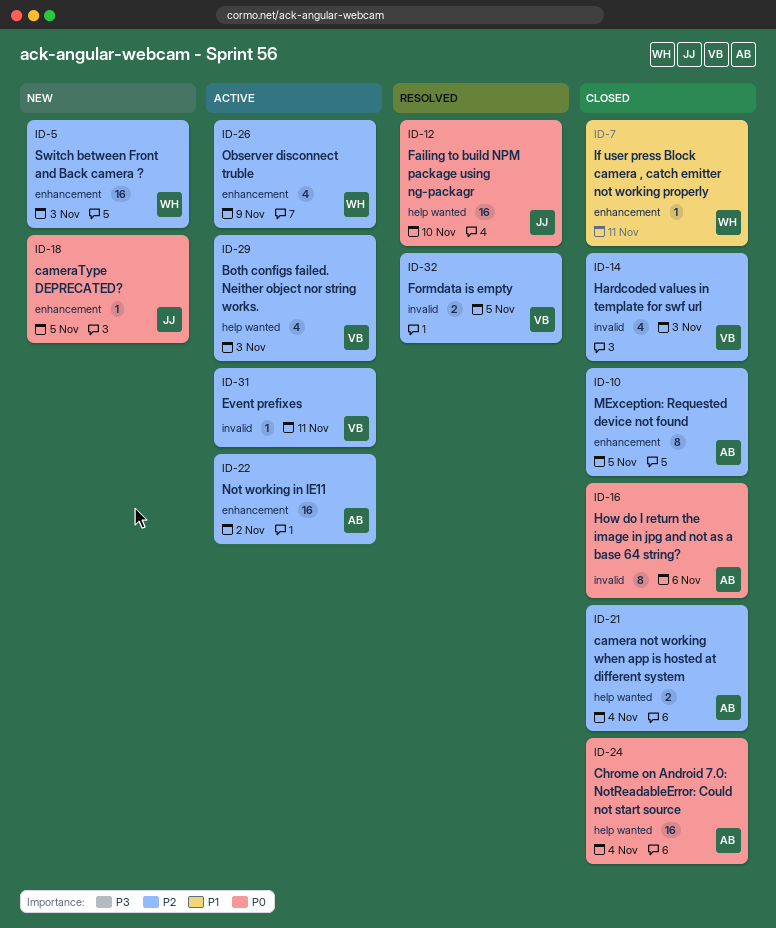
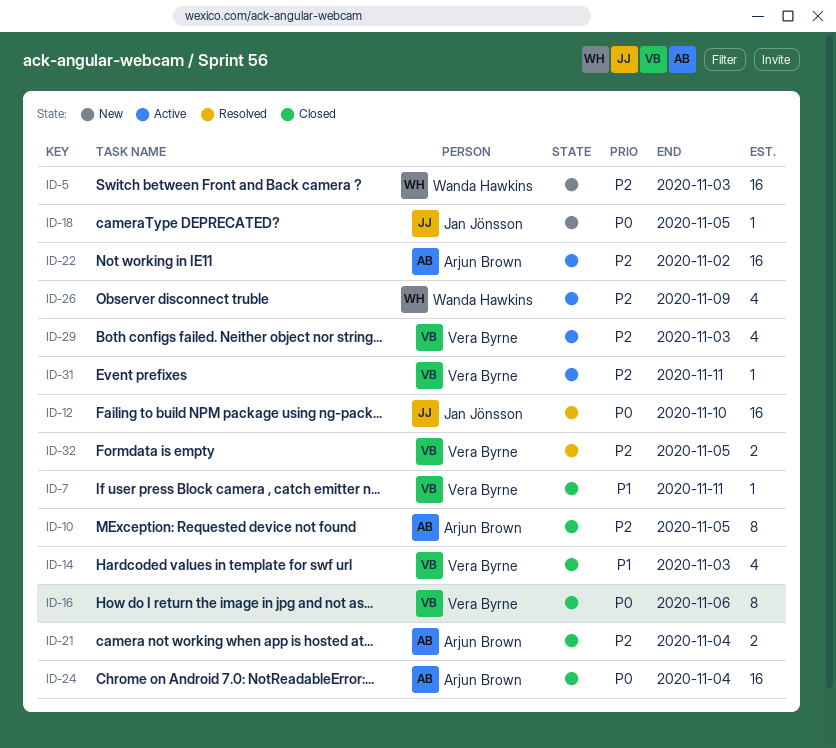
ID-7, owner: Wanda Hawkins -> Vera Byrne
ID-14, priority: P2 -> P1
ID-16, owner: Arjun Brown -> Vera Byrne

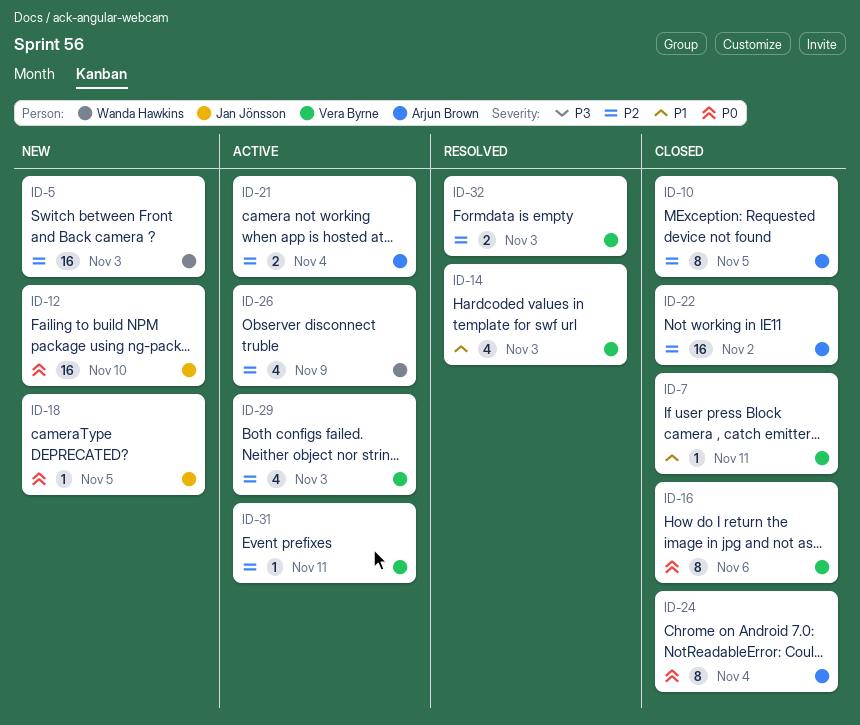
ID-12, status: Resolved -> New
ID-14, status: Closed -> Resolved
ID-21, status: Closed -> Active
ID-22, status: Active -> Closed
ID-24, estimate: 16 -> 8
ID-32, due: Nov 5 -> Nov 3

